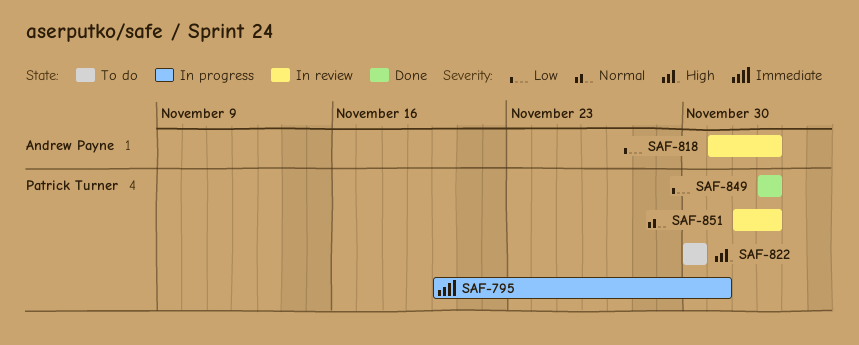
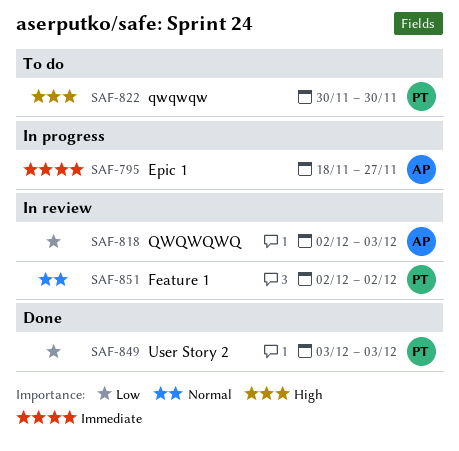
SAF-795, owner: Patrick Turner -> Andrew Payne
SAF-795, start: Nov 20 -> Nov 18
SAF-795, due: Dec 1 -> Nov 27
SAF-818, start: Dec 1 -> Dec 2
SAF-851, due: Dec 3 -> Dec 2

